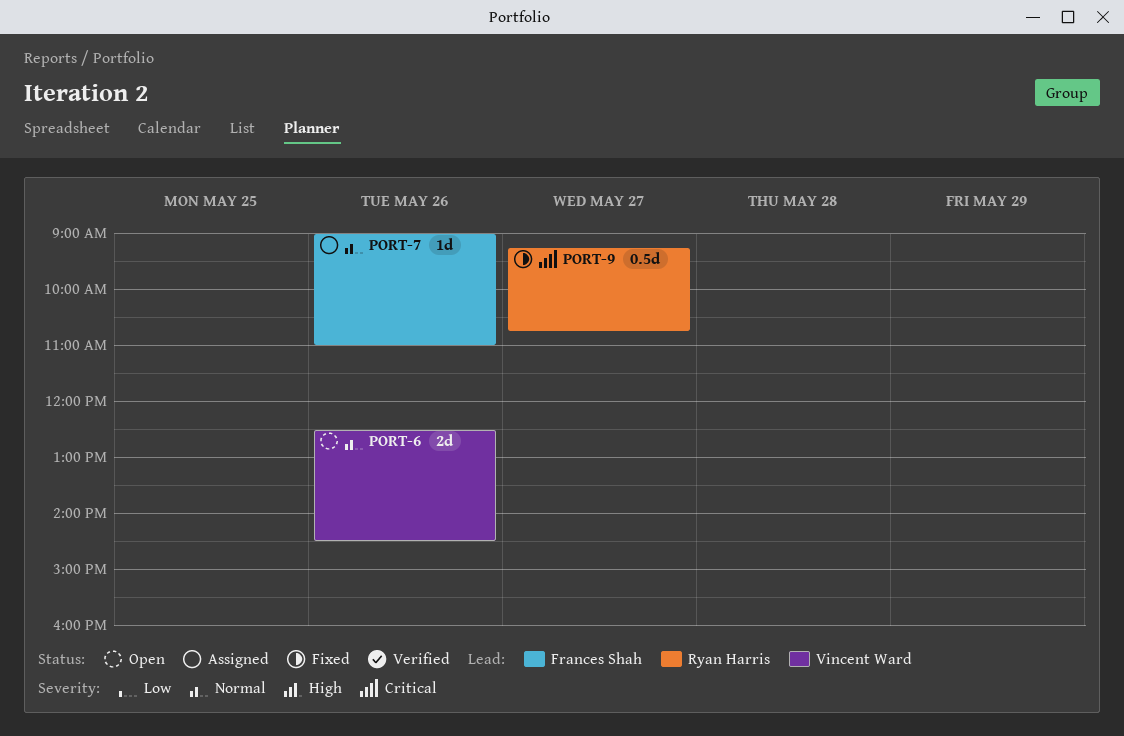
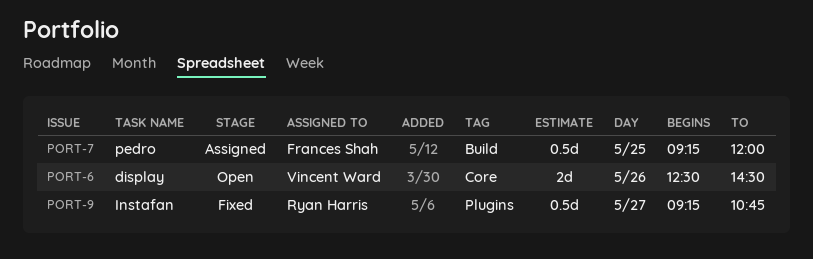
PORT-7, estimate: 1d -> 0.5d
PORT-7, day: May 26 -> May 25
PORT-7, begins: 09:00 -> 09:15
PORT-7, ends: 11:00 -> 12:00

